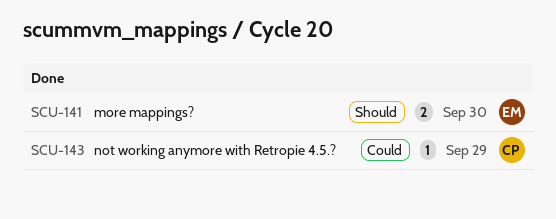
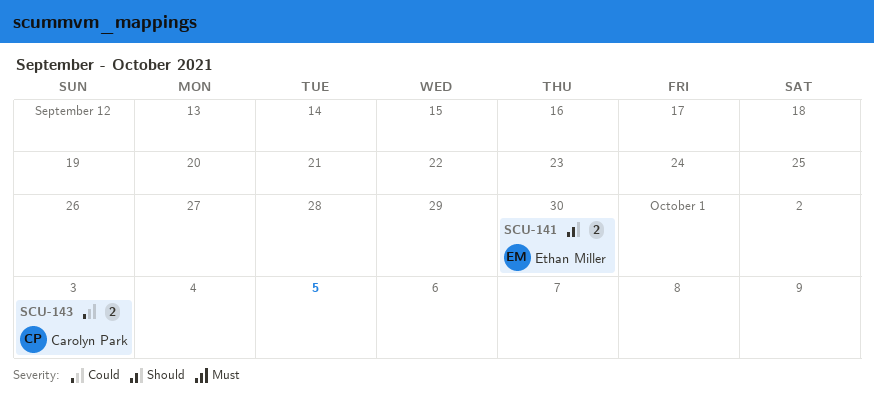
SCU-143, estimate: 1 -> 2
SCU-143, due: Sep 29 -> Oct 3

